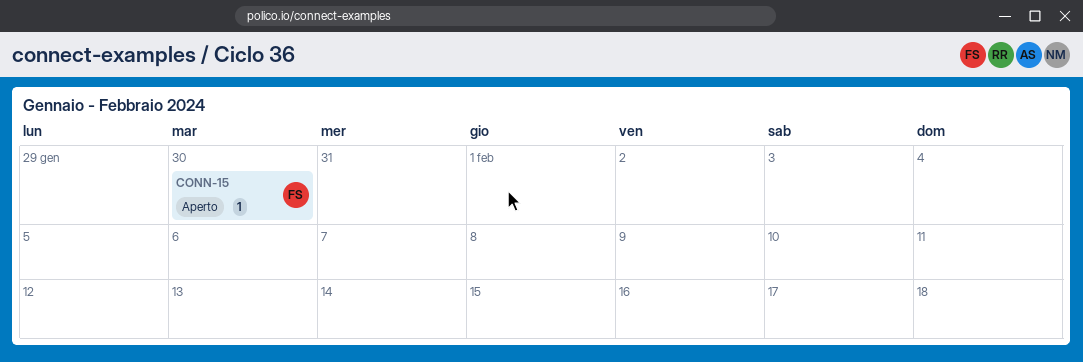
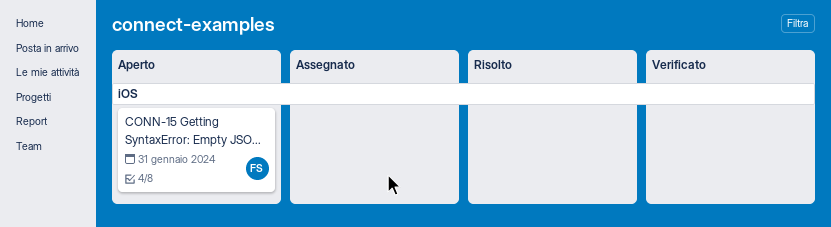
CONN-15, due: Jan 30 -> Jan 31

